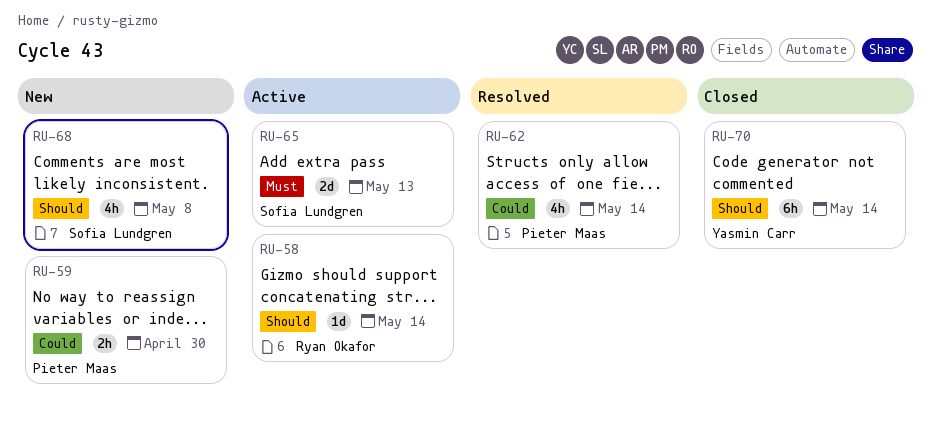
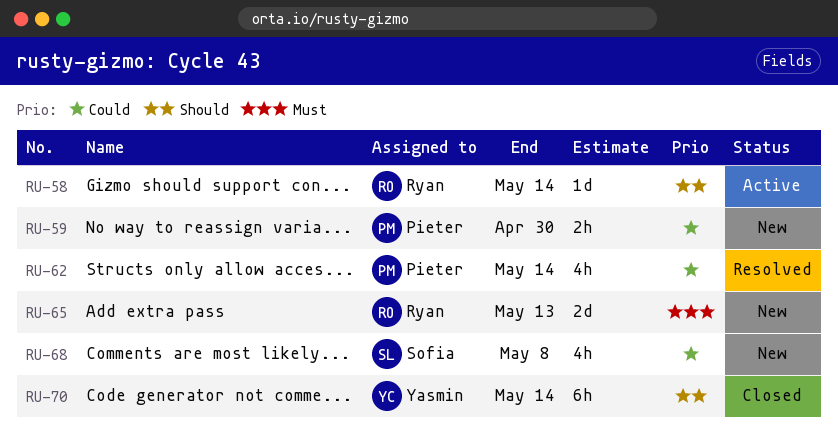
RU-65, status: Active -> New
RU-65, owner: Sofia Lundgren -> Ryan Okafor
RU-68, priority: Should -> Could

